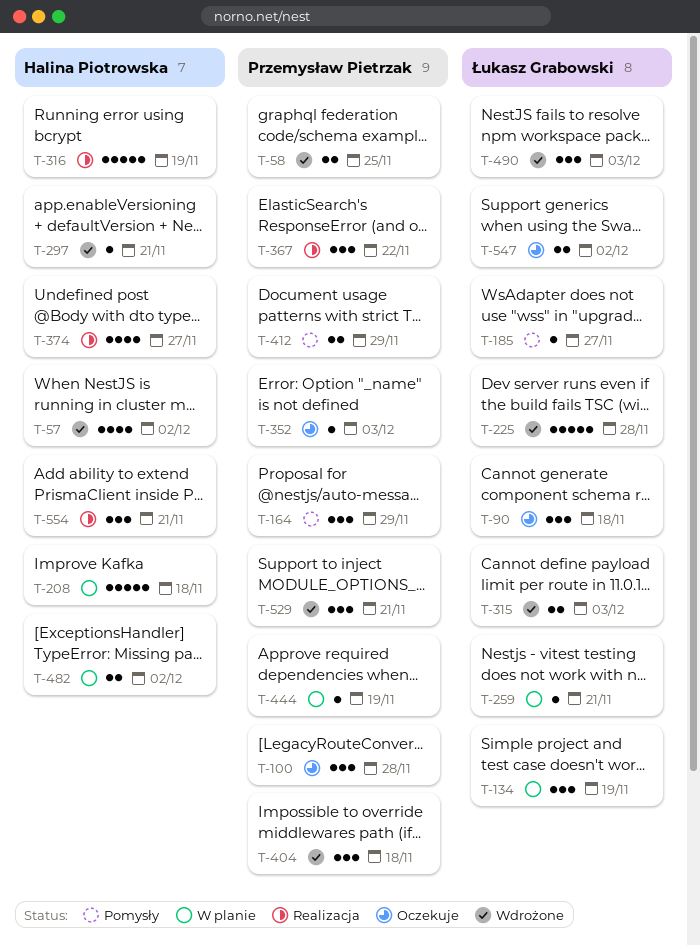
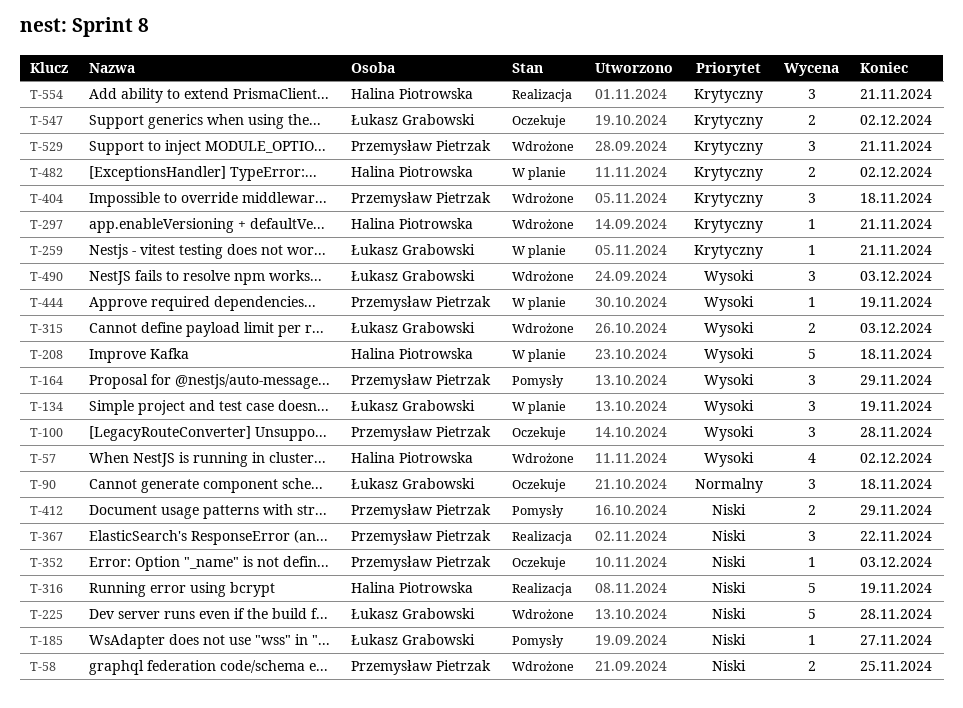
T-374: present -> none

